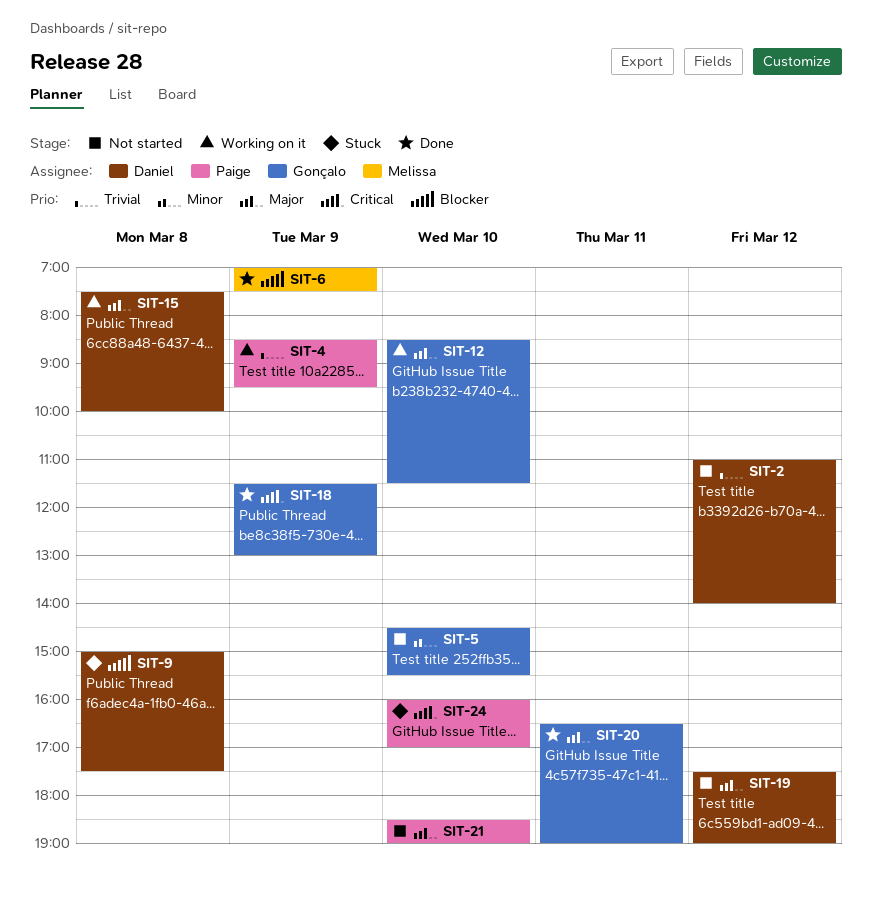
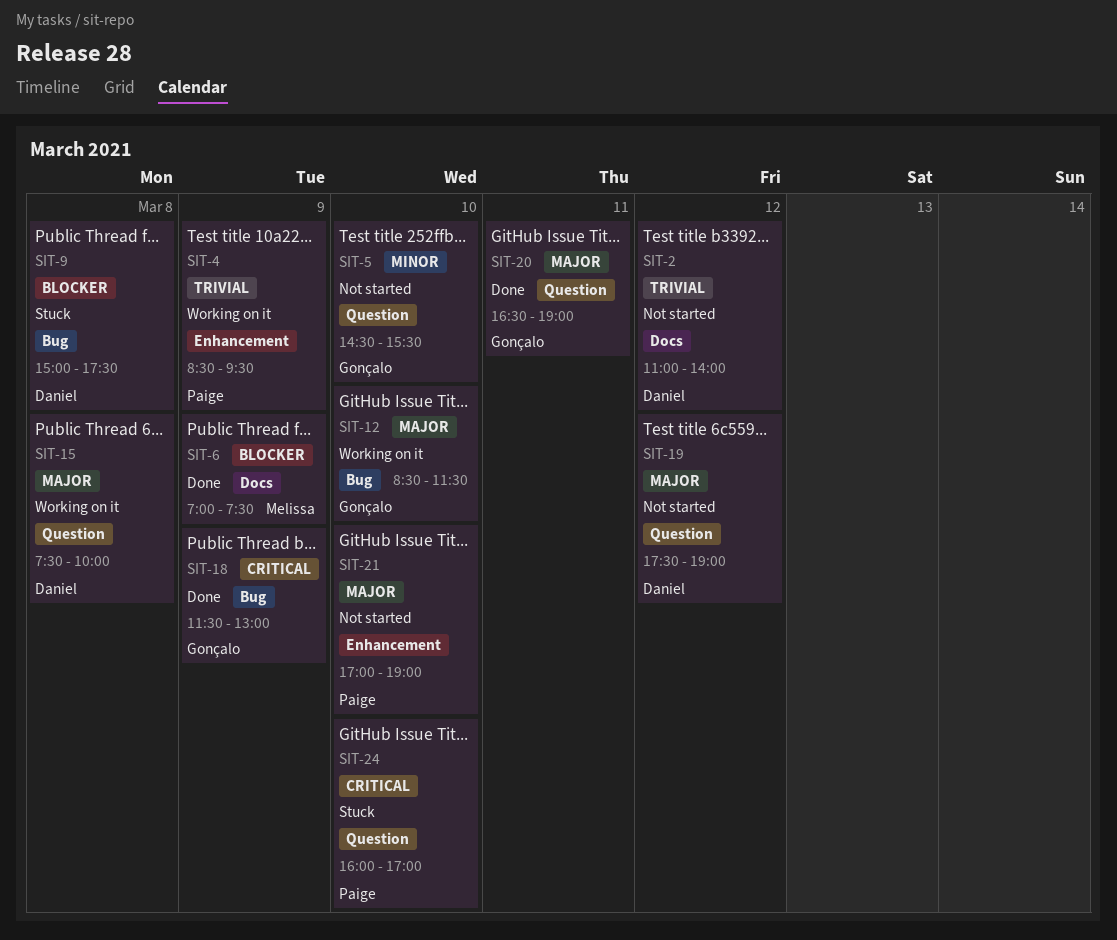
SIT-21, begins: 18:30 -> 17:00

